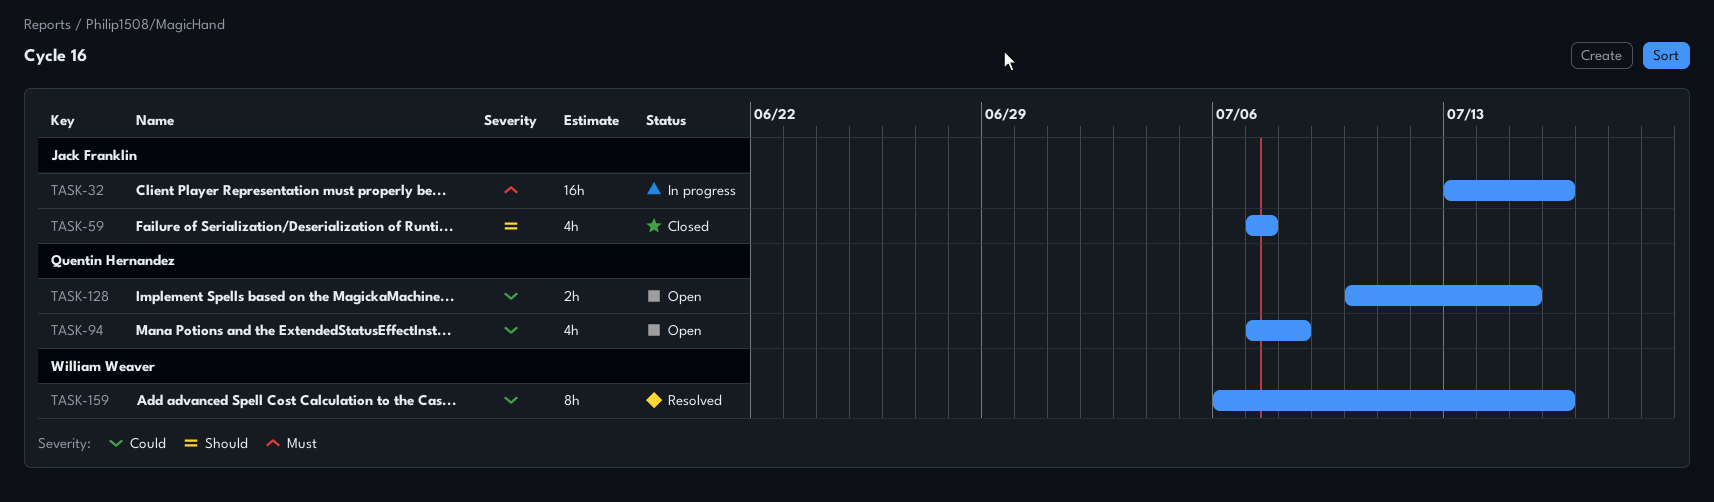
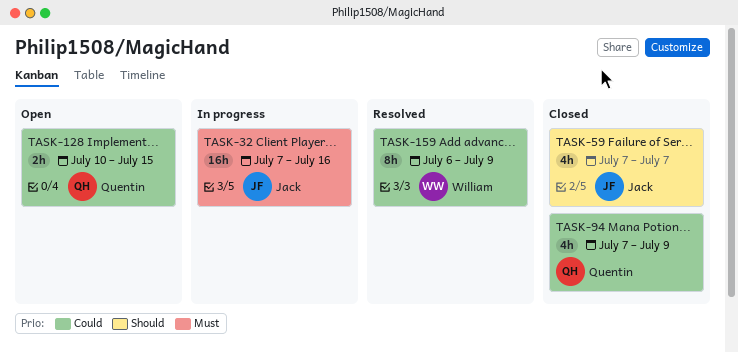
TASK-32, start: Jul 13 -> Jul 7
TASK-94, status: Open -> Closed
TASK-94, due: Jul 8 -> Jul 9
TASK-159, due: Jul 16 -> Jul 9

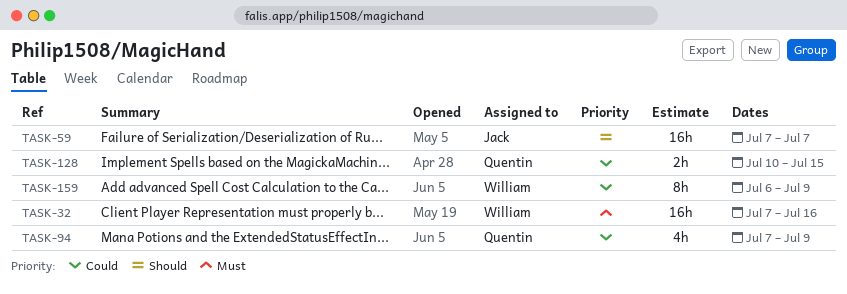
TASK-32, owner: Jack -> William
TASK-59, estimate: 4h -> 16h

